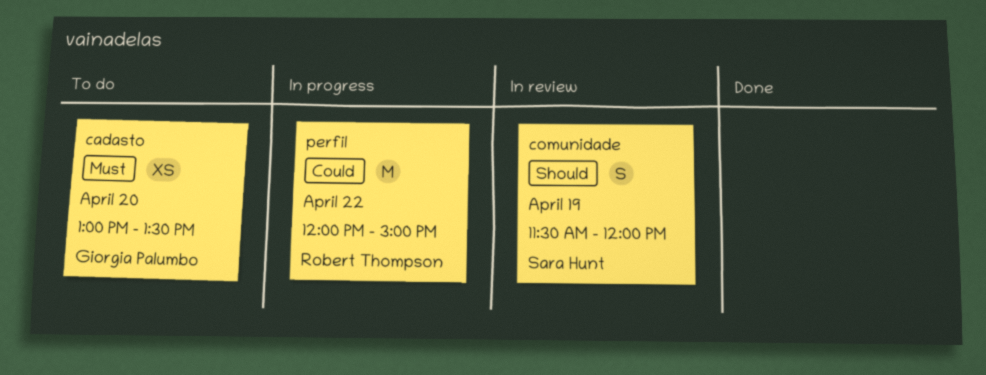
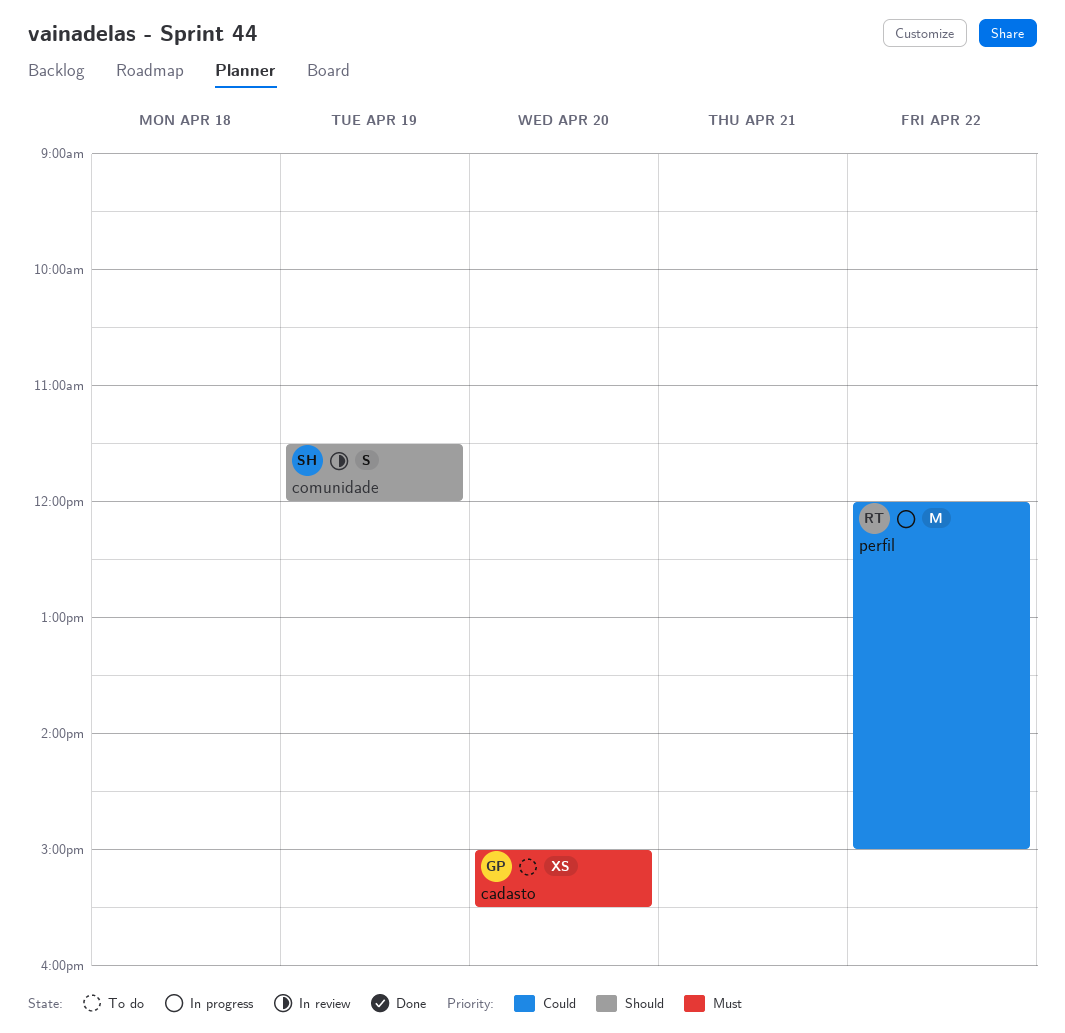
cadasto, begins: 13:00 -> 15:00
cadasto, ends: 13:30 -> 15:30

